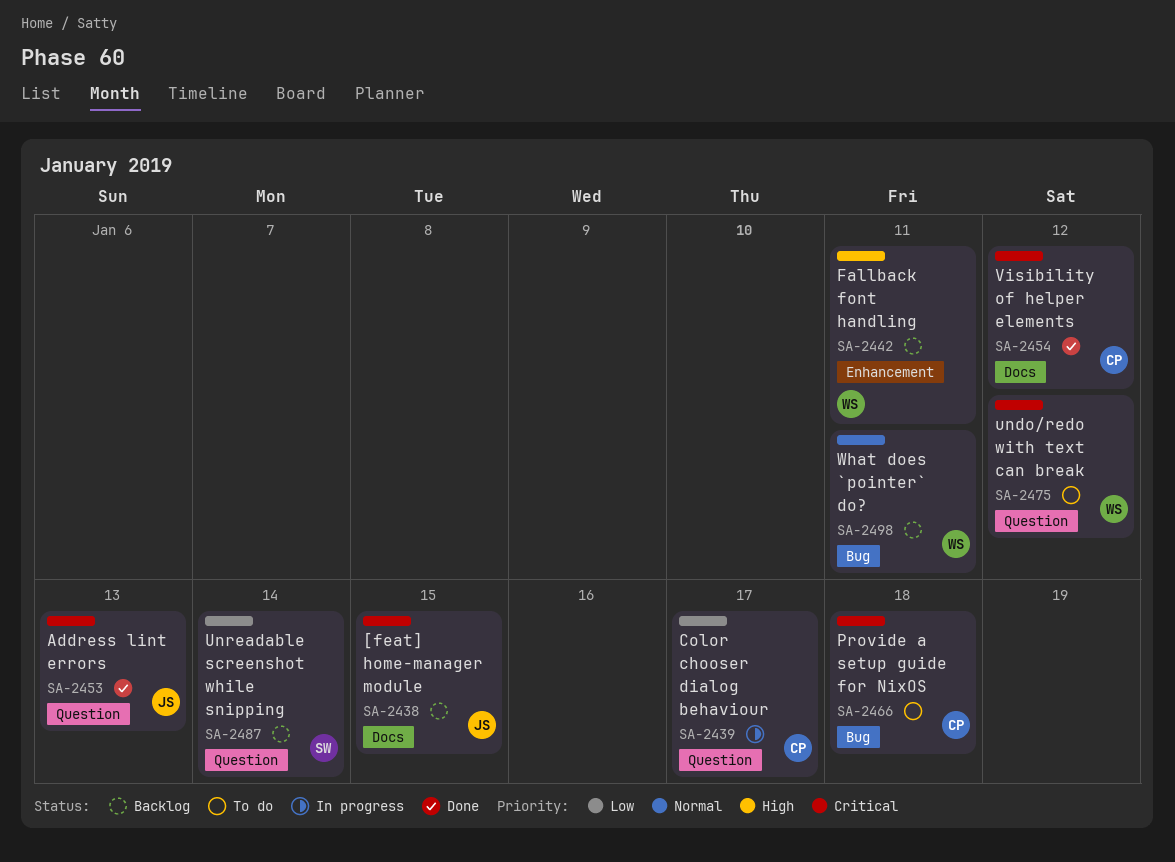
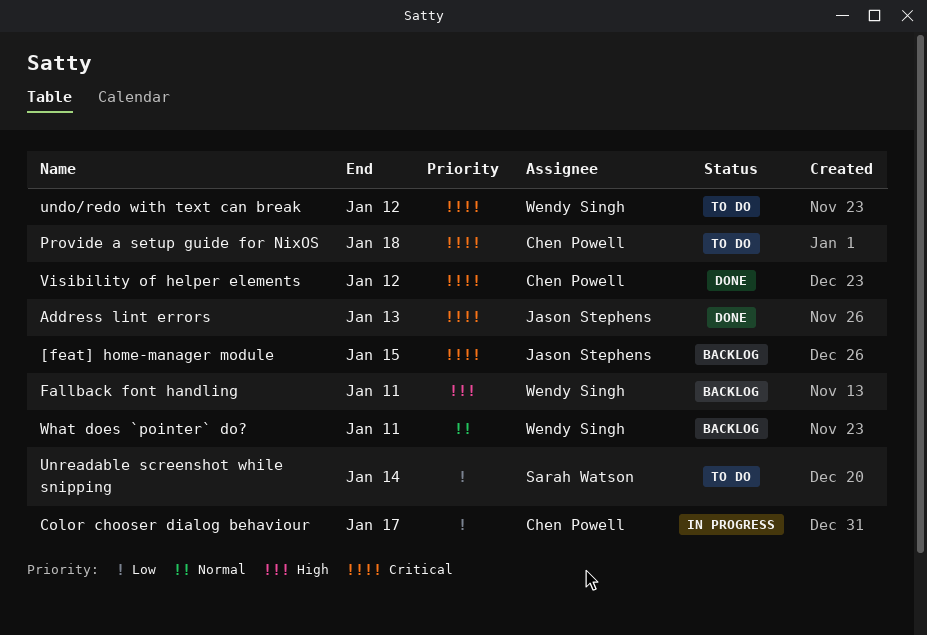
Unreadable screenshot while snipping, status: Backlog -> To do

